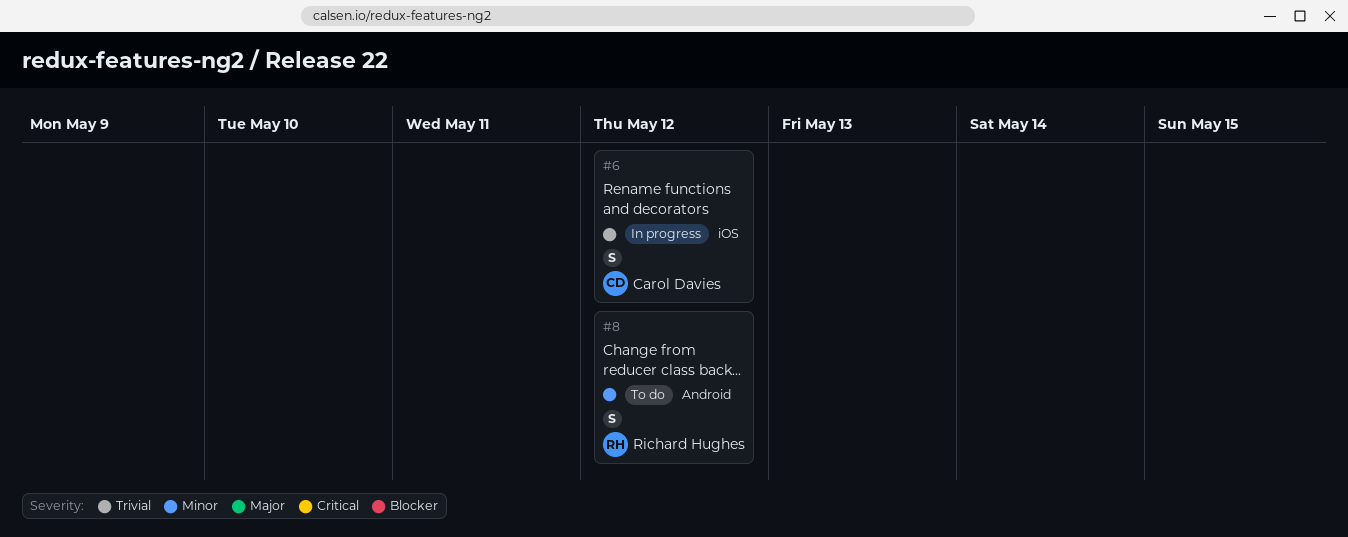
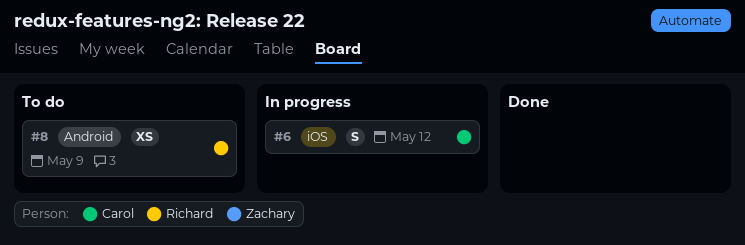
#8, estimate: S -> XS
#8, due: May 12 -> May 9

